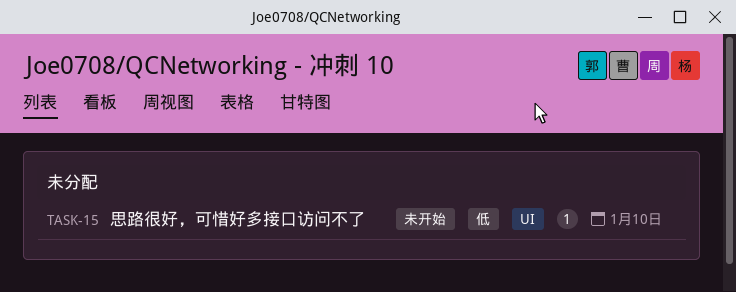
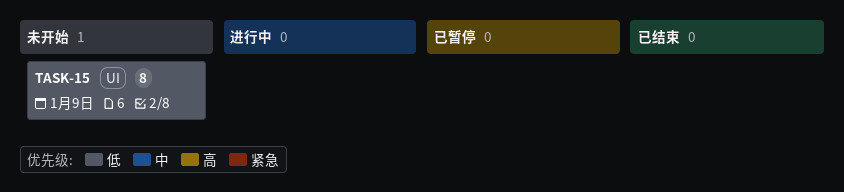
TASK-15, estimate: 1 -> 8
TASK-15, due: Jan 10 -> Jan 9

